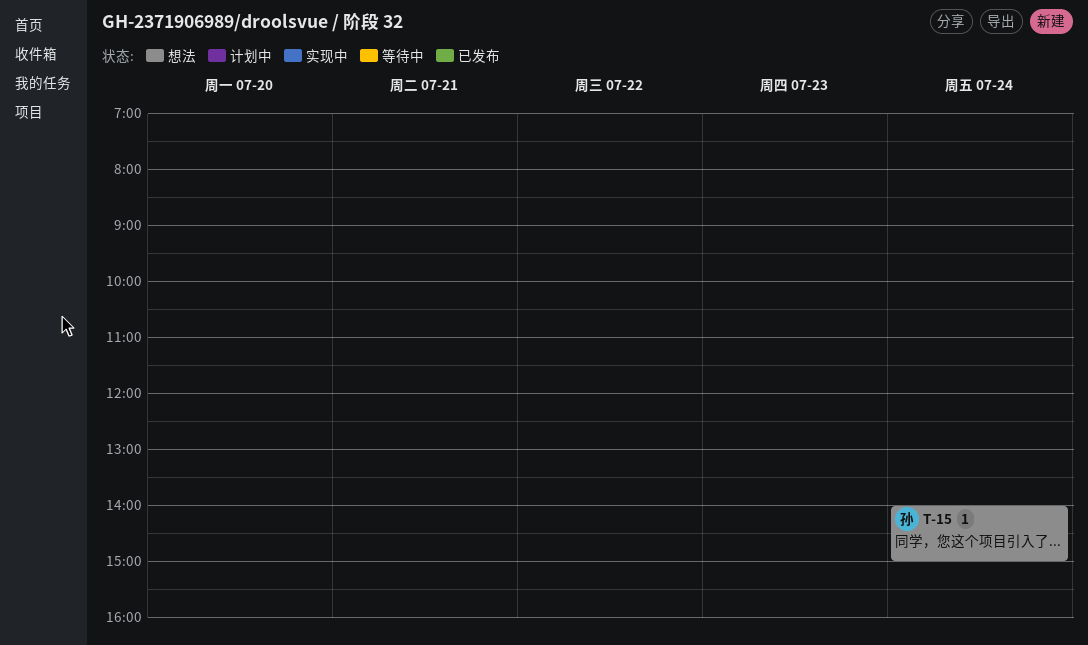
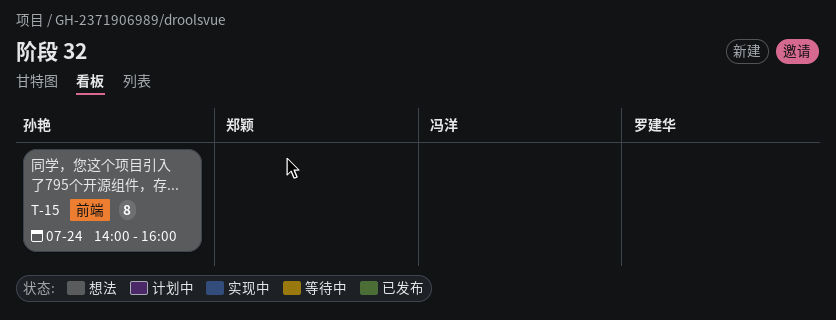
T-15, estimate: 1 -> 8
T-15, ends: 15:00 -> 16:00

